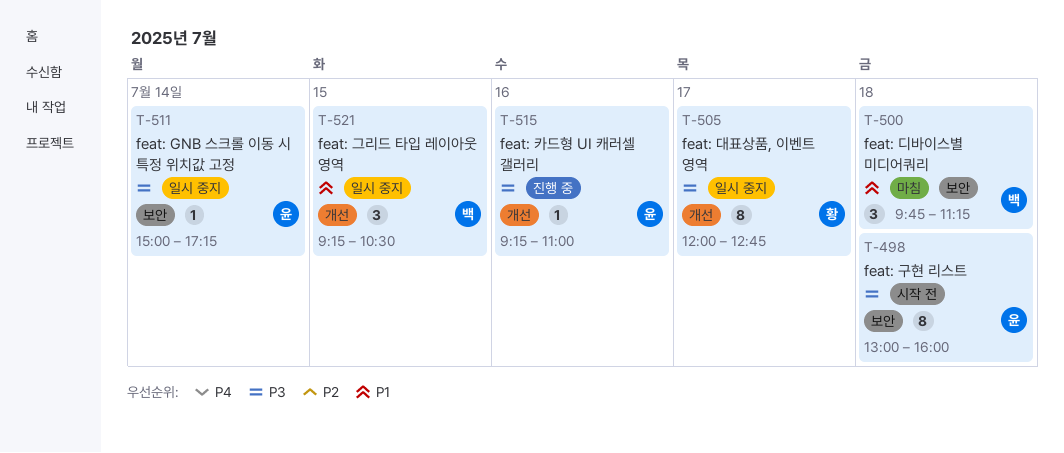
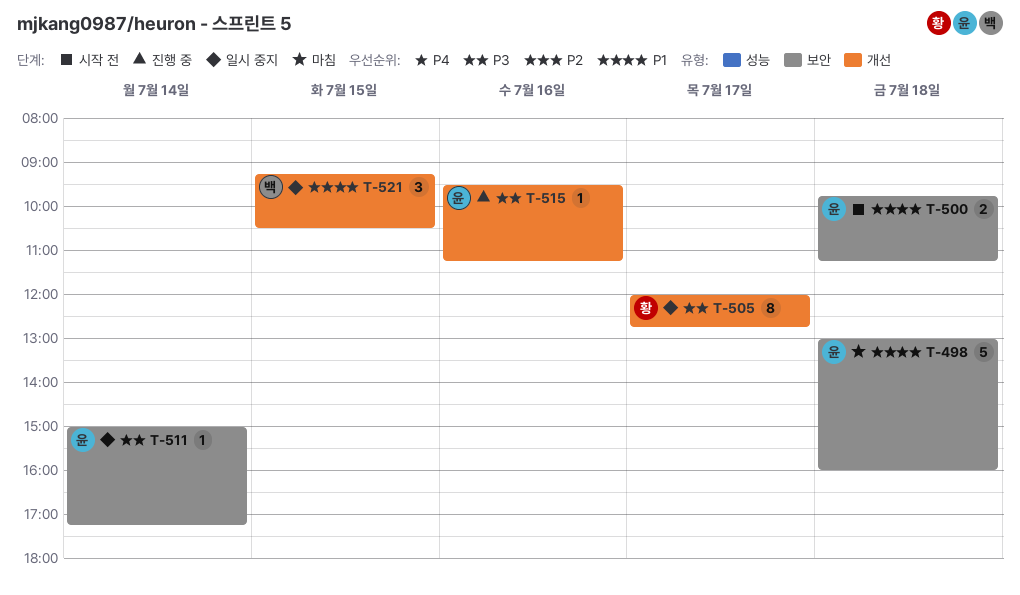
T-498, status: 시작 전 -> 마침
T-498, priority: P3 -> P1
T-498, estimate: 8 -> 5
T-500, status: 마침 -> 시작 전
T-500, owner: 백 -> 윤
T-500, estimate: 3 -> 2
T-515, begins: 09:15 -> 09:30
T-515, ends: 11:00 -> 11:15

